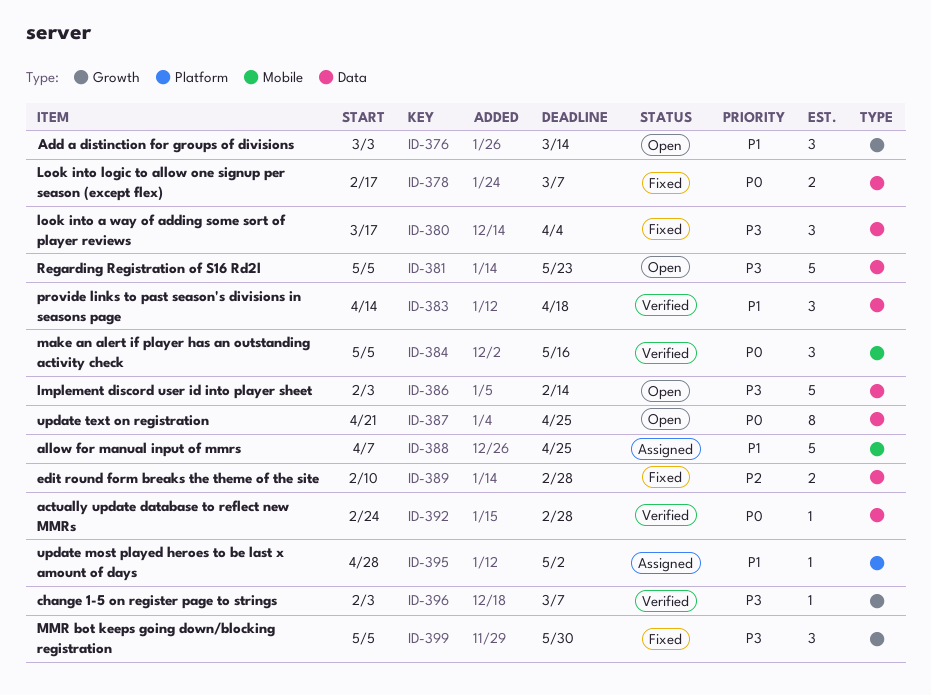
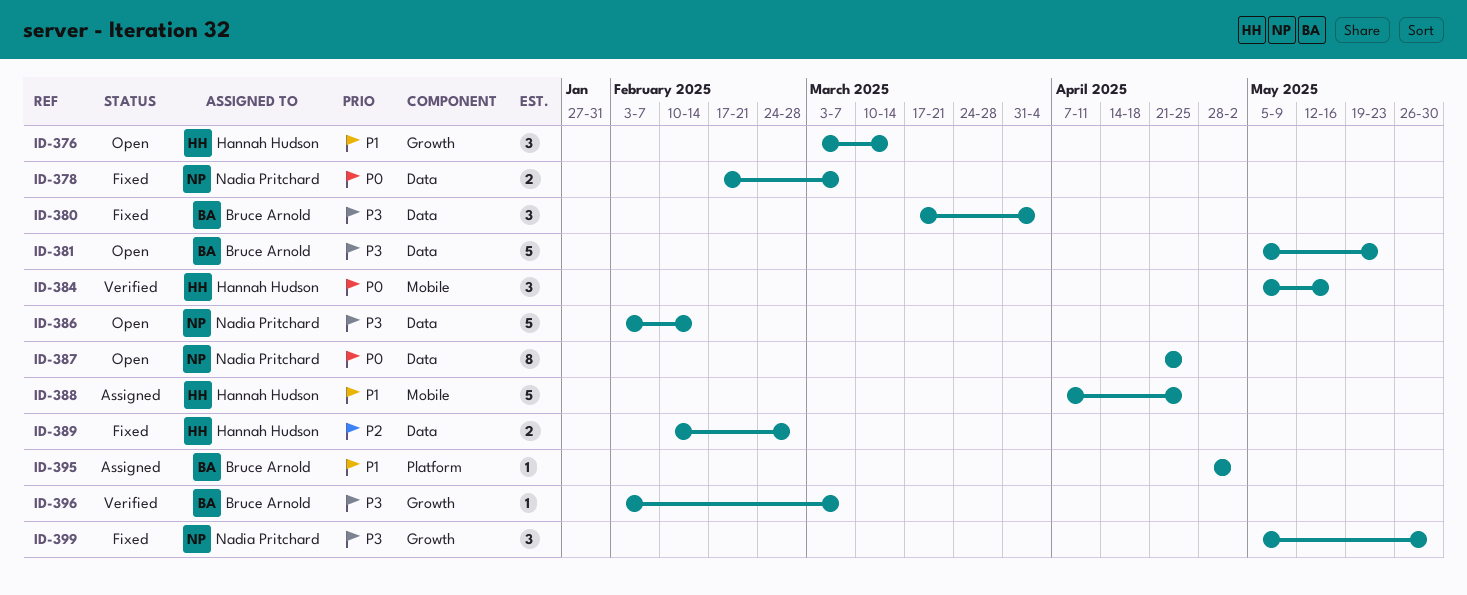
ID-383: present -> none
ID-392: present -> none

